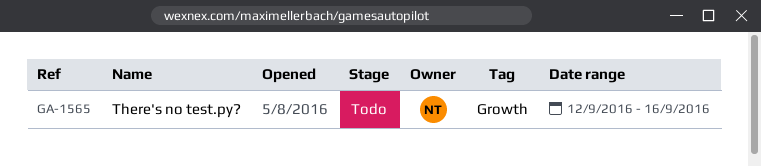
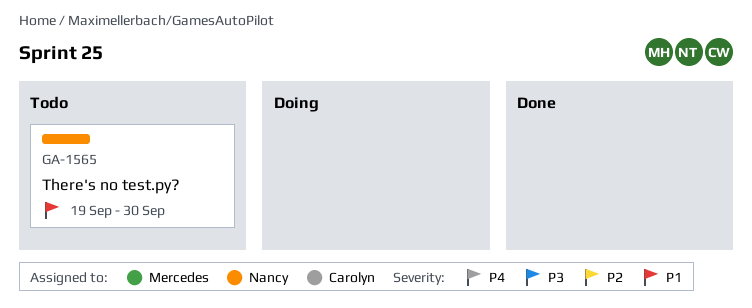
GA-1565, start: Sep 12 -> Sep 19
GA-1565, due: Sep 16 -> Sep 30

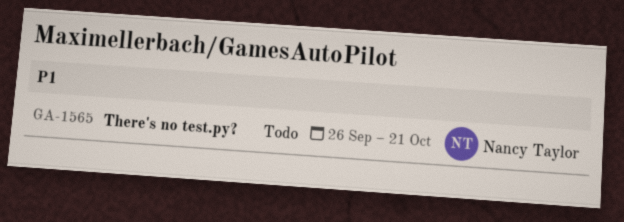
GA-1565, start: Sep 19 -> Sep 26
GA-1565, due: Sep 30 -> Oct 21

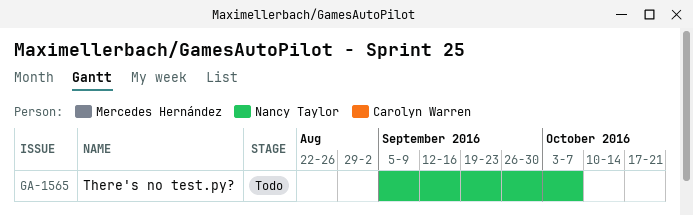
GA-1565, start: Sep 26 -> Sep 5
GA-1565, due: Oct 21 -> Oct 7

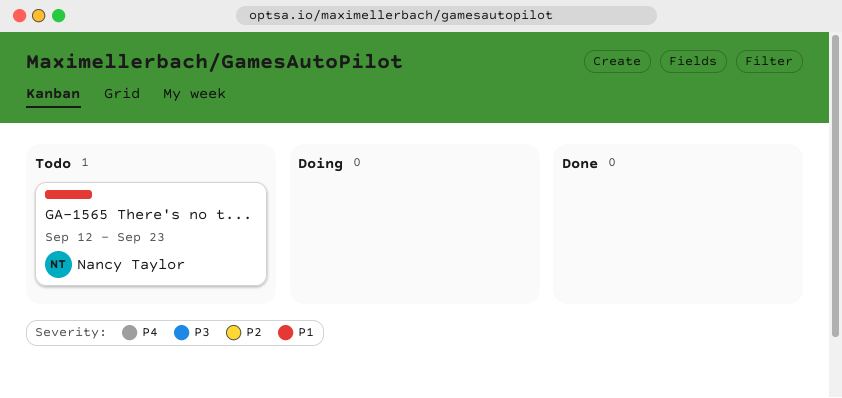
GA-1565, start: Sep 5 -> Sep 12
GA-1565, due: Oct 7 -> Sep 23

